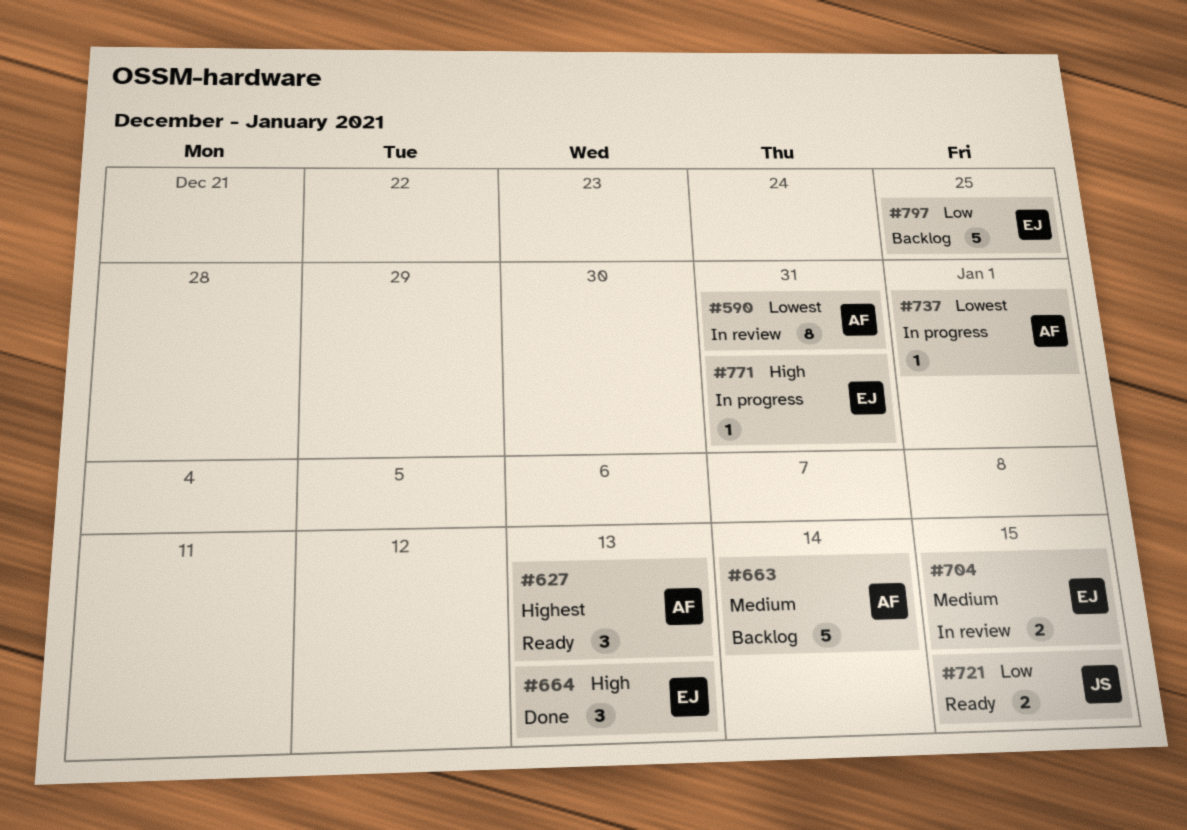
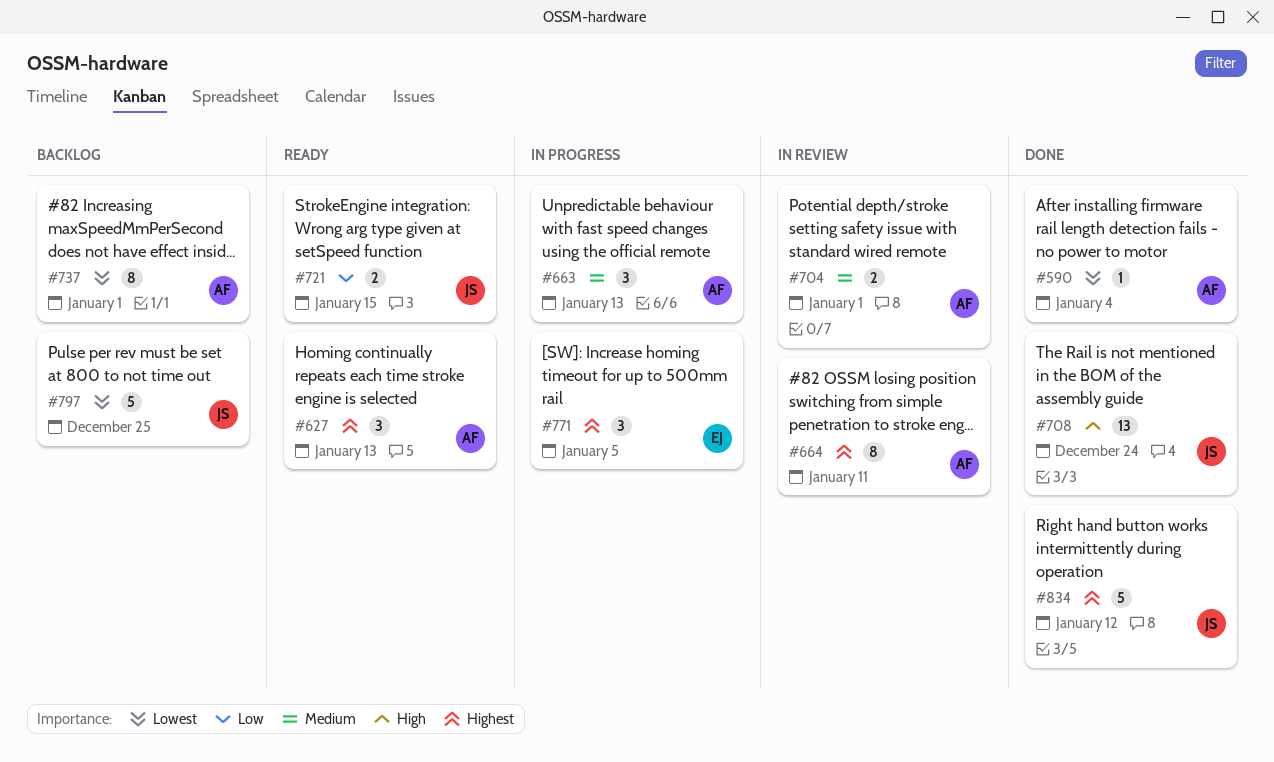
#590, status: In review -> Done
#590, estimate: 8 -> 1
#590, due: Dec 31 -> Jan 4
#663, status: Backlog -> In progress
#663, estimate: 5 -> 3
#663, due: Jan 14 -> Jan 13
#664, status: Done -> In review
#664, owner: EJ -> AF
#664, priority: High -> Highest
#664, estimate: 3 -> 8
#664, due: Jan 13 -> Jan 11
#704, owner: EJ -> AF
#704, due: Jan 15 -> Jan 1
#708: none -> present
#737, status: In progress -> Backlog
#737, estimate: 1 -> 8
#771, priority: High -> Highest
#771, estimate: 1 -> 3
#771, due: Dec 31 -> Jan 5
#797, owner: EJ -> JS
#797, priority: Low -> Lowest
#834: none -> present

